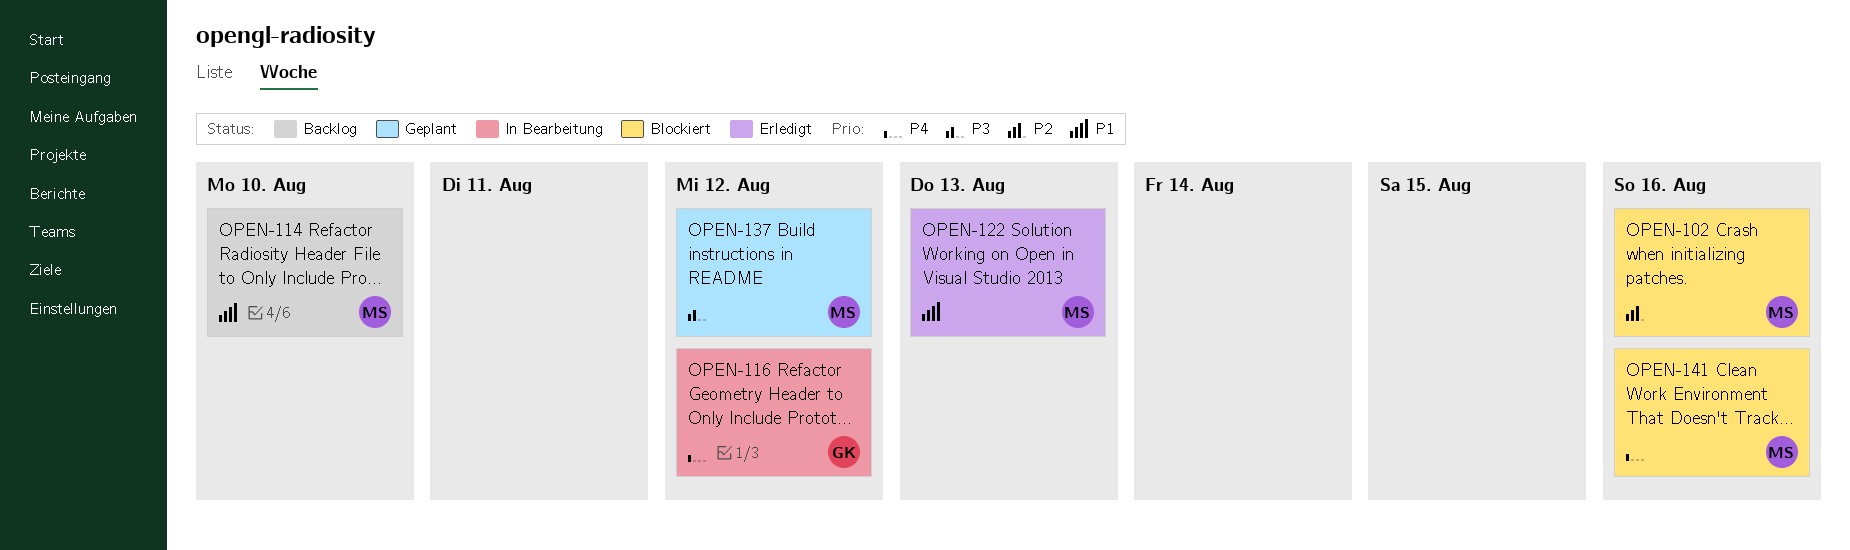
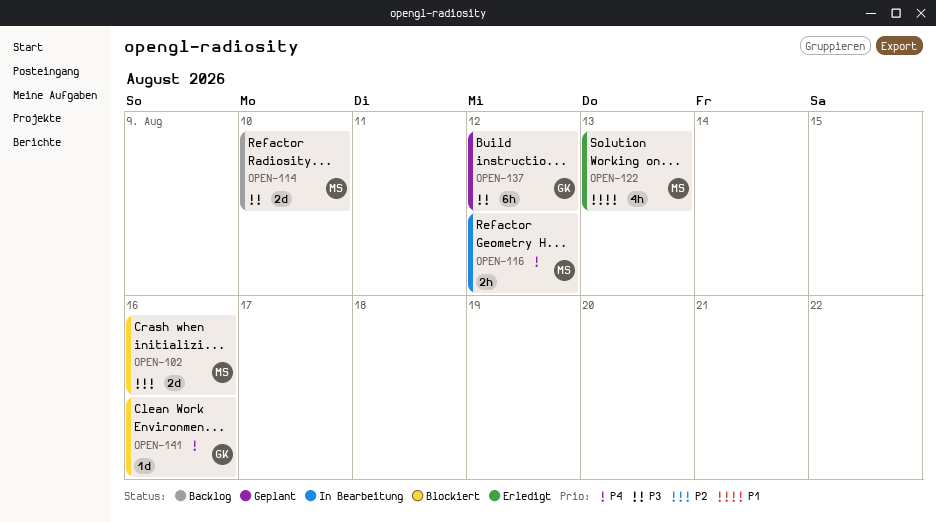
OPEN-114, priority: P1 -> P3
OPEN-116, owner: GK -> MS
OPEN-137, owner: MS -> GK
OPEN-141, owner: MS -> GK

